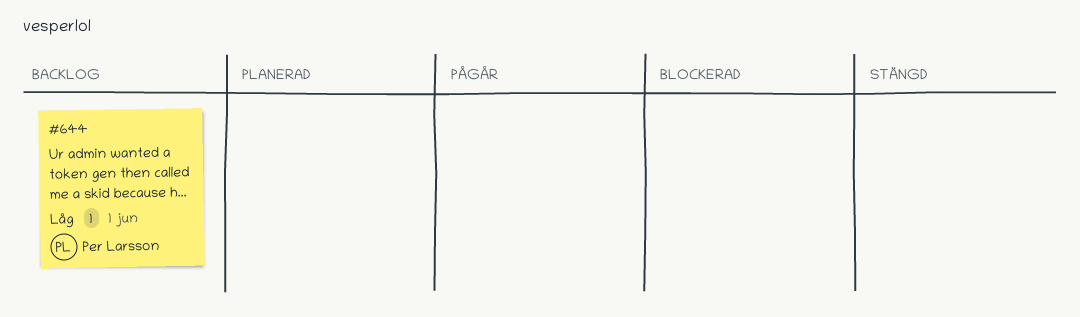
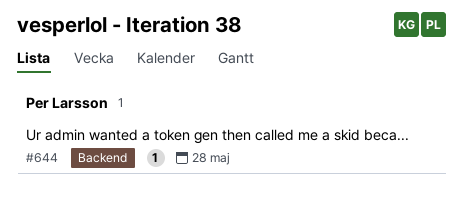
#644, due: Jun 1 -> May 28

